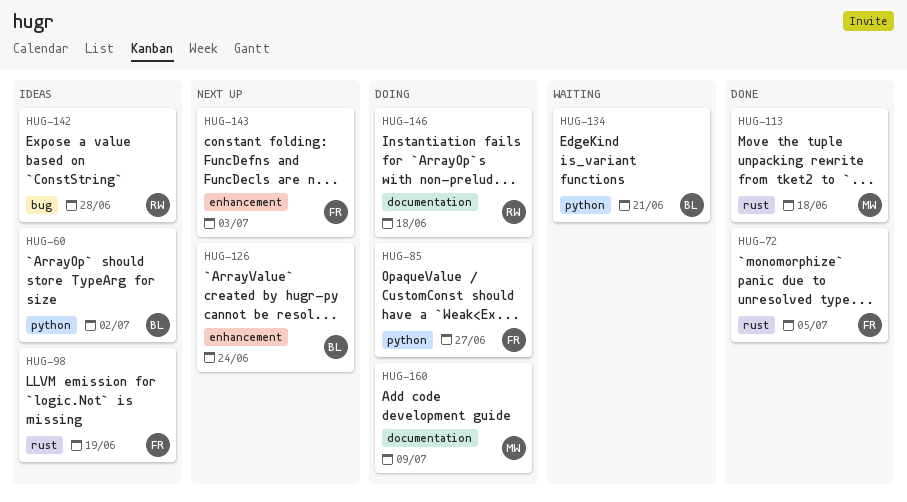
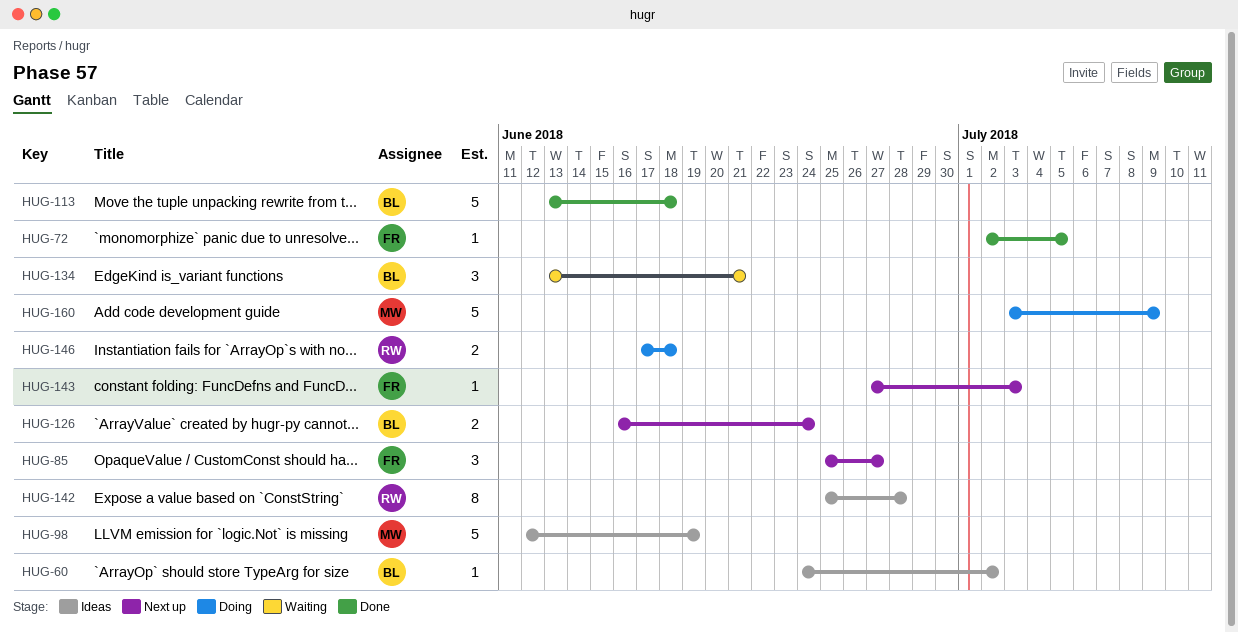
HUG-85, status: Doing -> Next up
HUG-98, owner: FR -> MW
HUG-113, owner: MW -> BL

